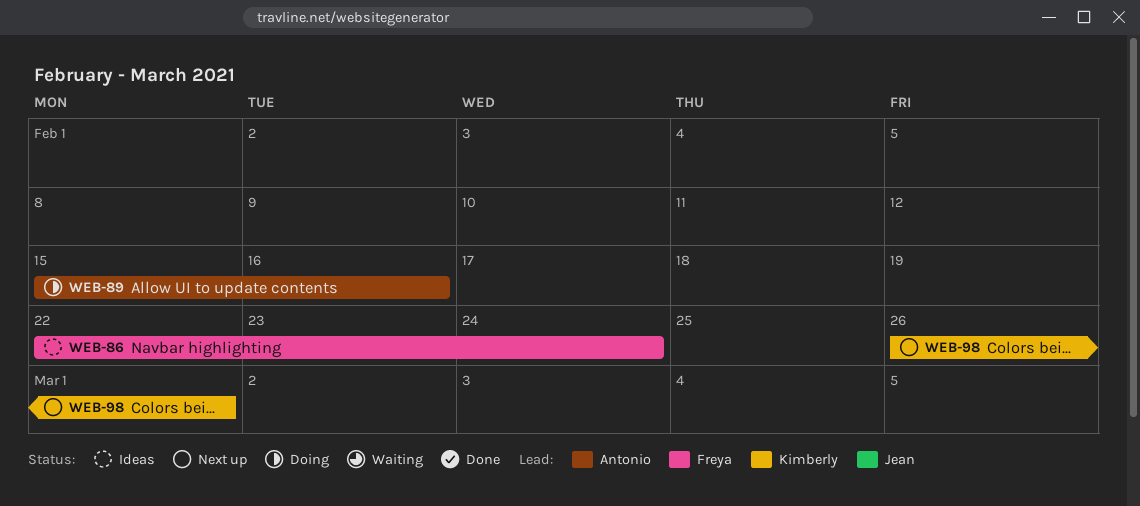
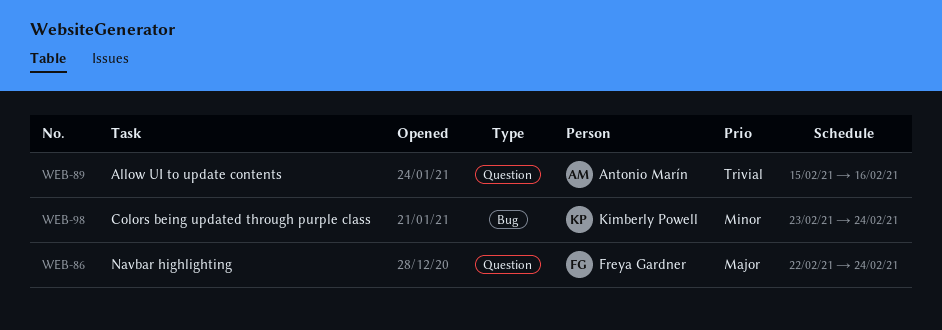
WEB-98, start: Feb 26 -> Feb 23
WEB-98, due: Mar 1 -> Feb 24

